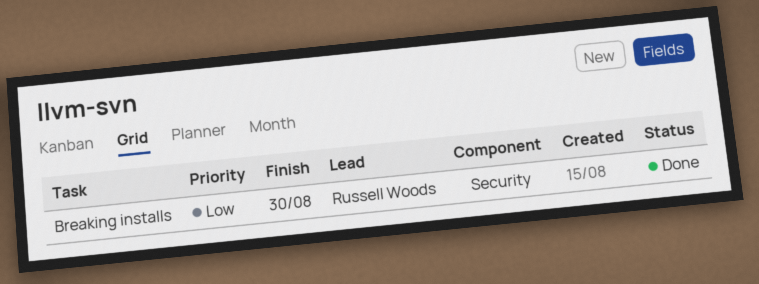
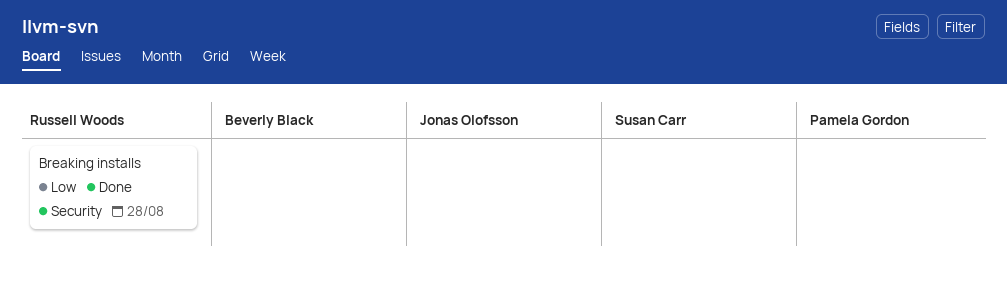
Breaking installs, due: Aug 30 -> Aug 28

